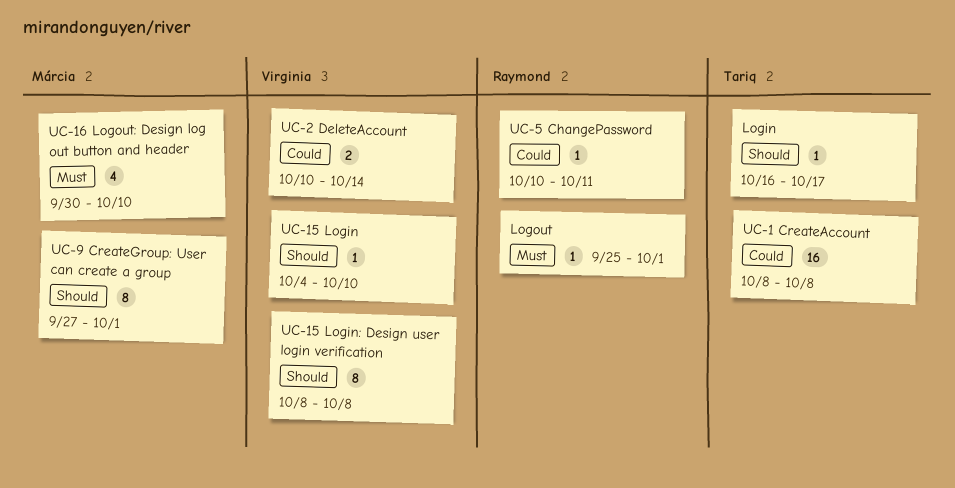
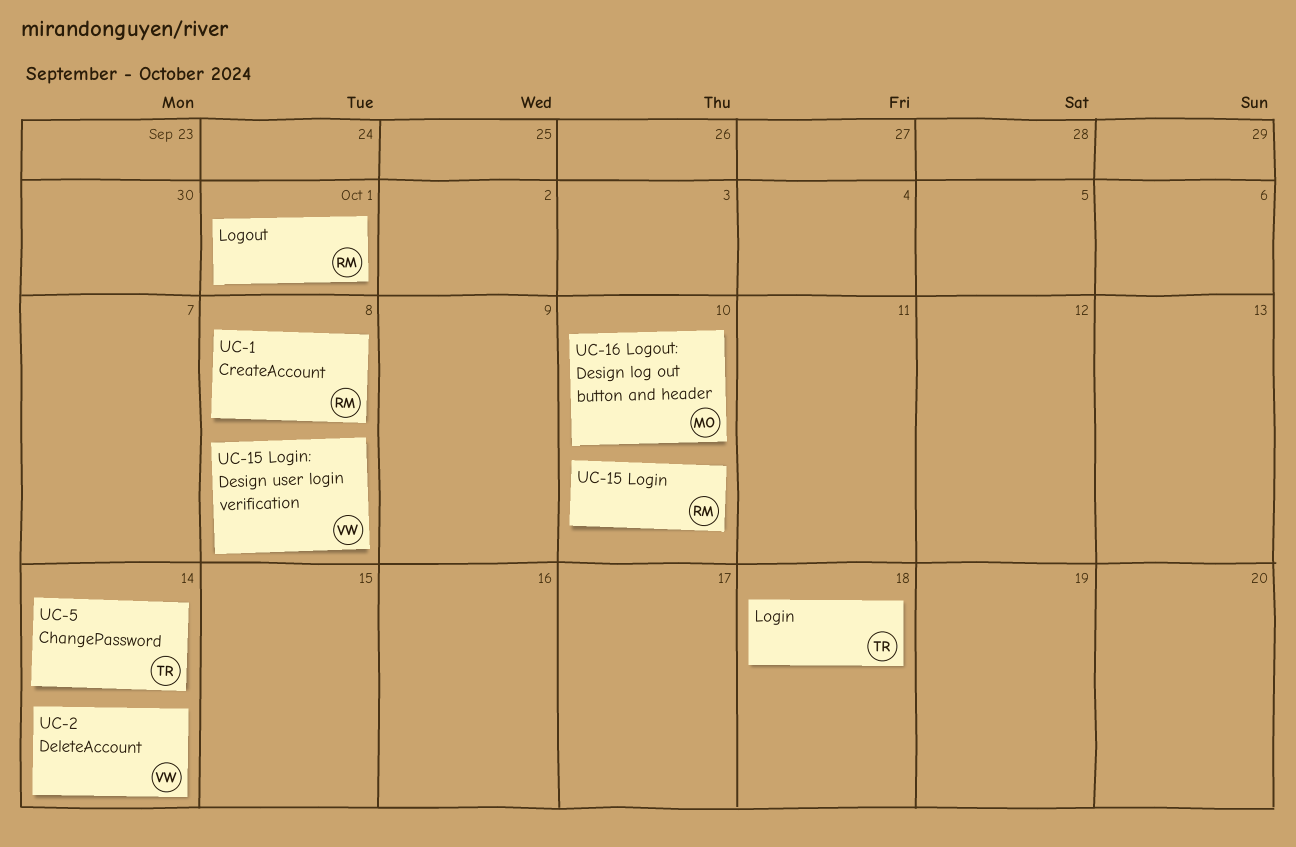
Login, due: Oct 17 -> Oct 18
UC-1 CreateAccount, owner: Tariq -> Raymond
UC-15 Login, owner: Virginia -> Raymond
UC-5 ChangePassword, owner: Raymond -> Tariq
UC-5 ChangePassword, due: Oct 11 -> Oct 14
UC-9 CreateGroup: User can create a group: present -> none

